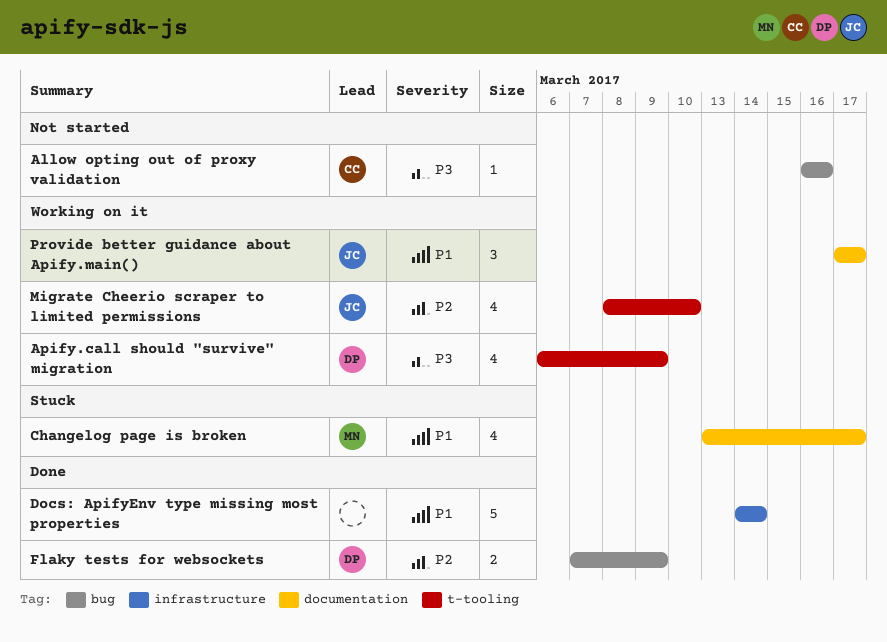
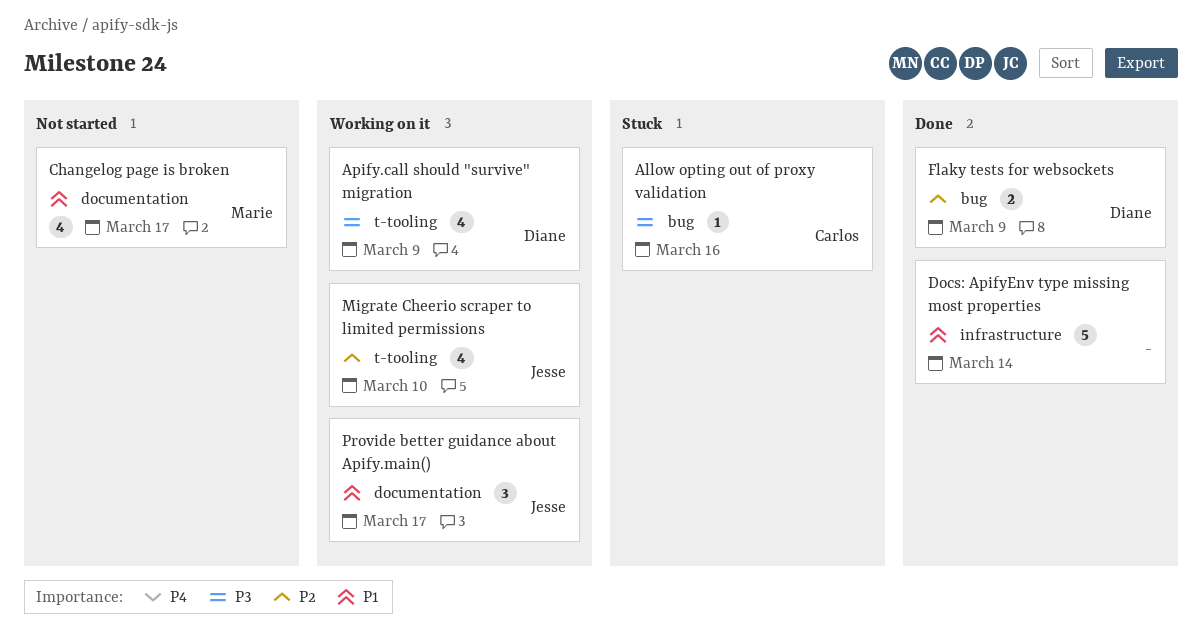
Allow opting out of proxy validation, status: Not started -> Stuck
Changelog page is broken, status: Stuck -> Not started

